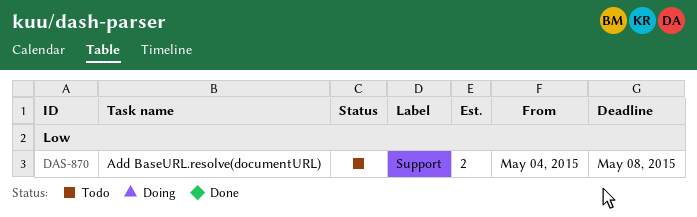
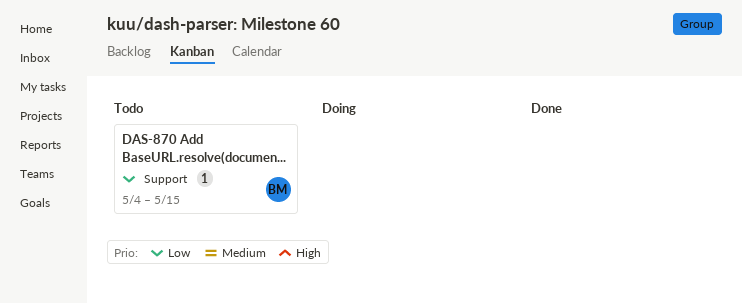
DAS-870, estimate: 2 -> 1
DAS-870, due: May 8 -> May 15

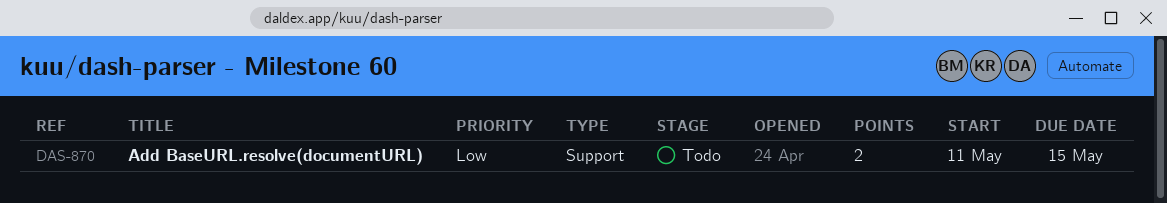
DAS-870, estimate: 1 -> 2
DAS-870, start: May 4 -> May 11

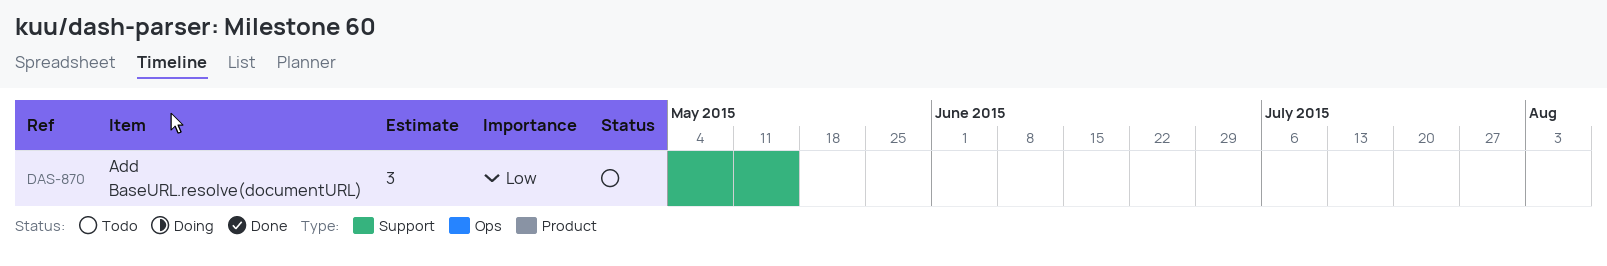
DAS-870, estimate: 2 -> 3
DAS-870, start: May 11 -> May 4

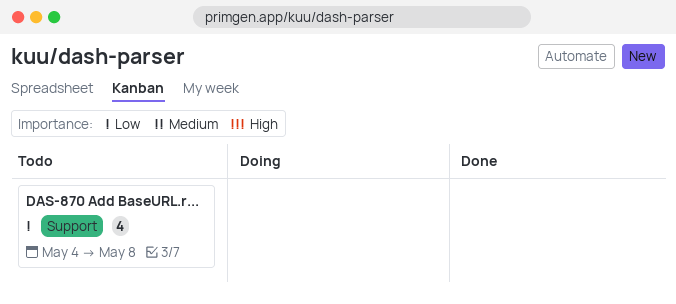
DAS-870, estimate: 3 -> 4
DAS-870, due: May 15 -> May 8

